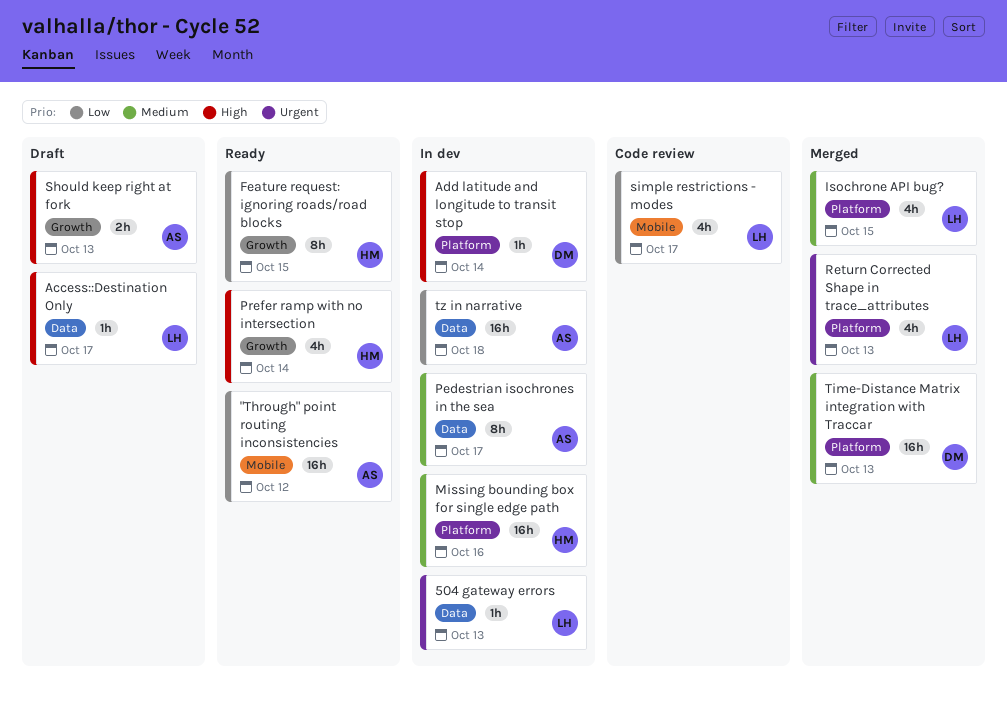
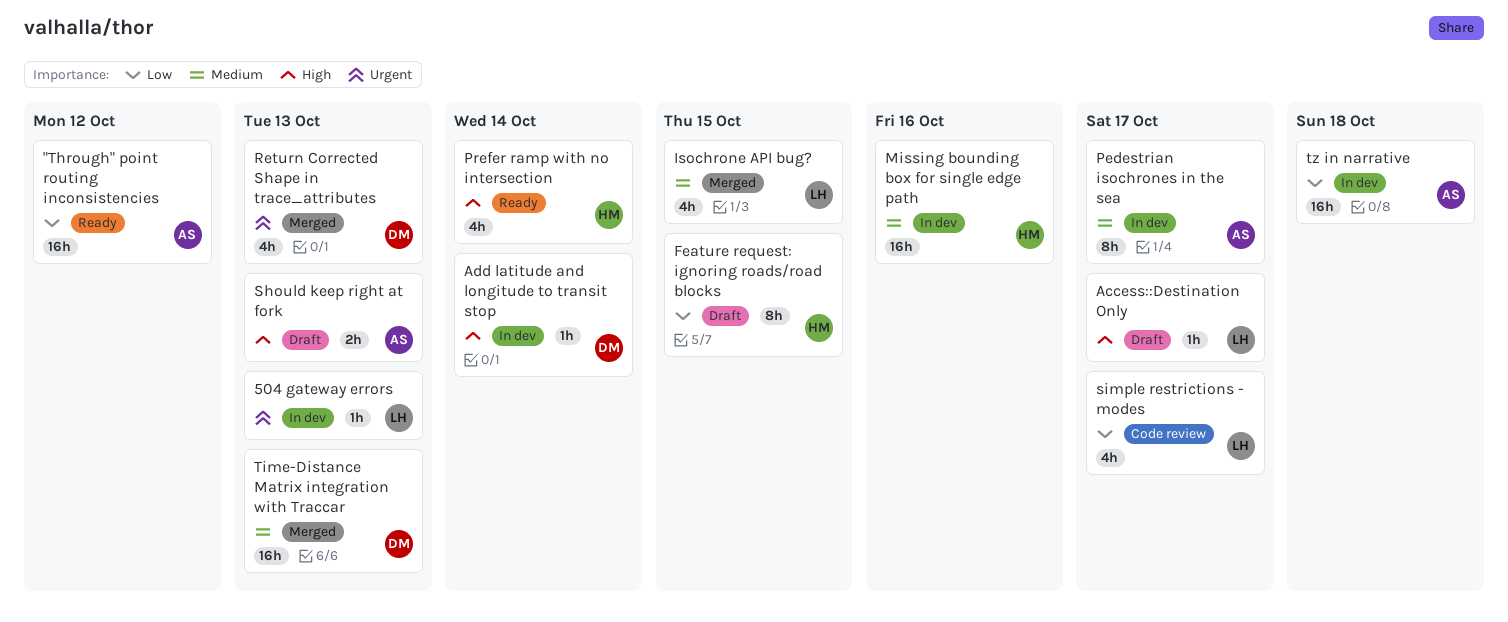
Feature request: ignoring roads/road blocks, status: Ready -> Draft
Return Corrected Shape in trace_attributes, owner: LH -> DM

